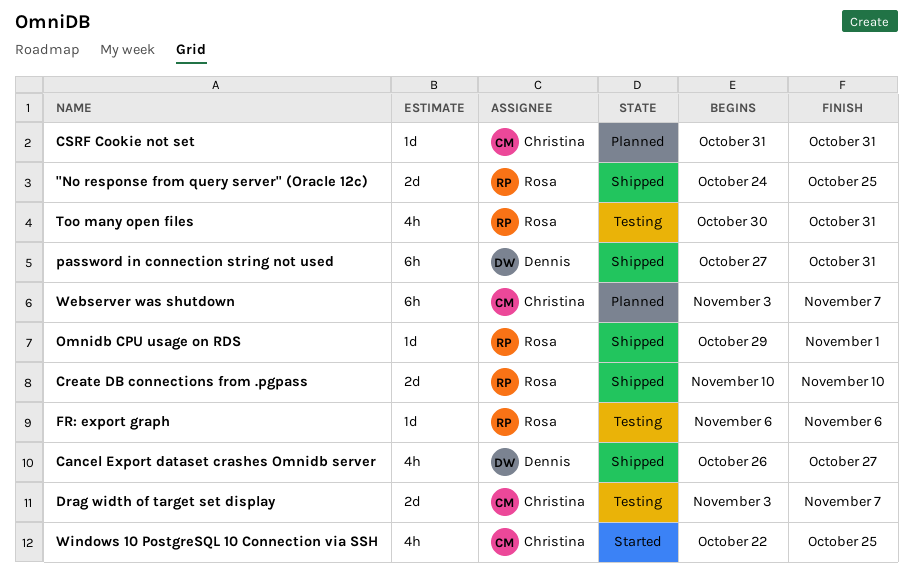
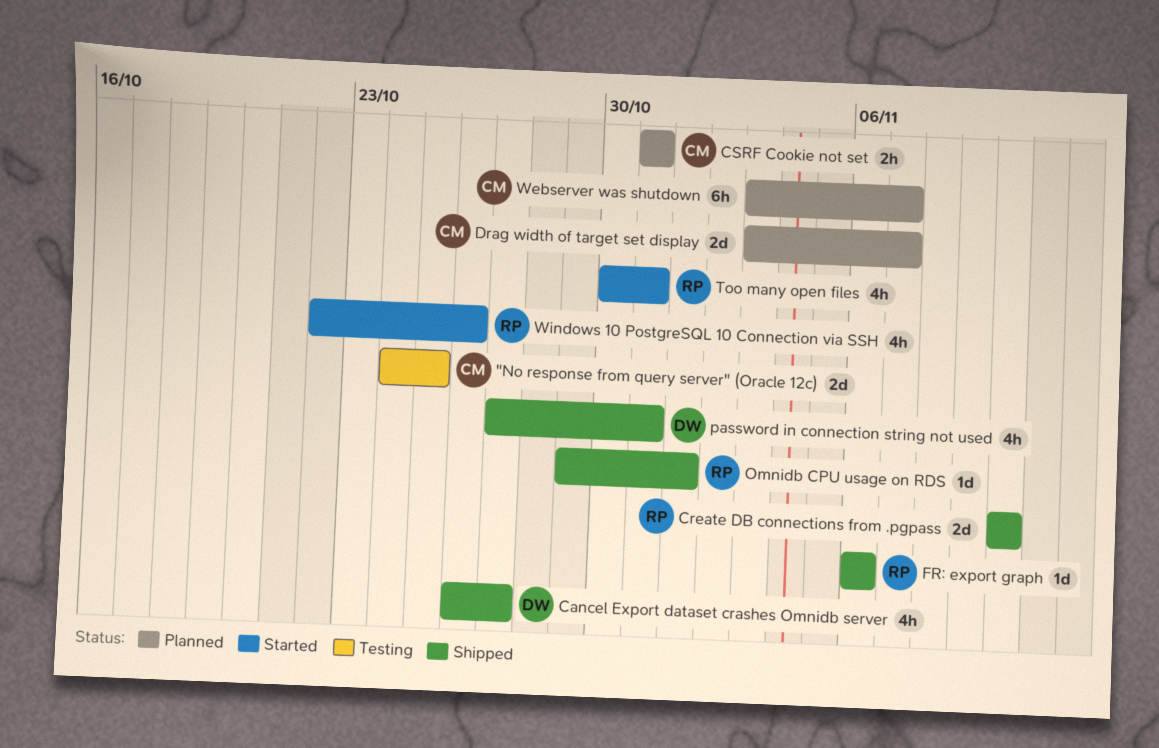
"No response from query server" (Oracle 12c), status: Shipped -> Testing
"No response from query server" (Oracle 12c), owner: Rosa -> Christina
CSRF Cookie not set, estimate: 1d -> 2h
Drag width of target set display, status: Testing -> Planned
FR: export graph, status: Testing -> Shipped
password in connection string not used, estimate: 6h -> 4h
Too many open files, status: Testing -> Started
Windows 10 PostgreSQL 10 Connection via SSH, owner: Christina -> Rosa
Windows 10 PostgreSQL 10 Connection via SSH, due: Oct 25 -> Oct 26

